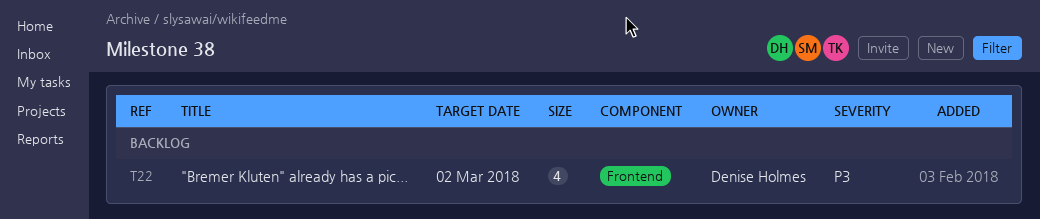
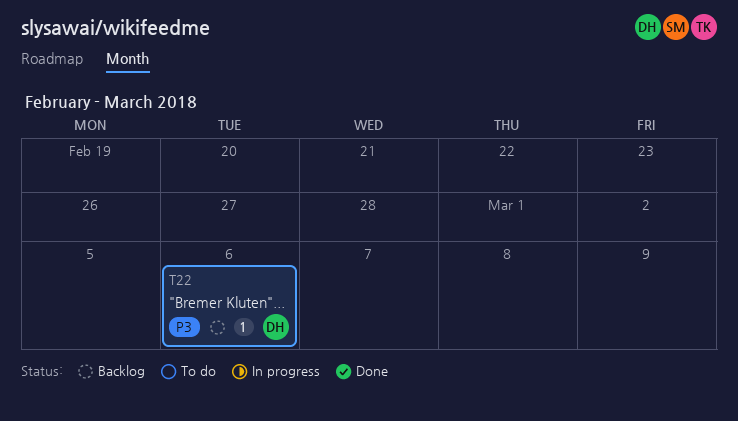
T22, estimate: 4 -> 1
T22, due: Mar 2 -> Mar 6

